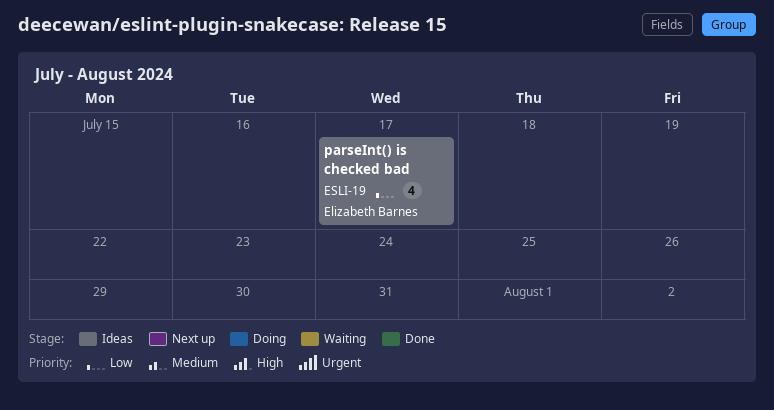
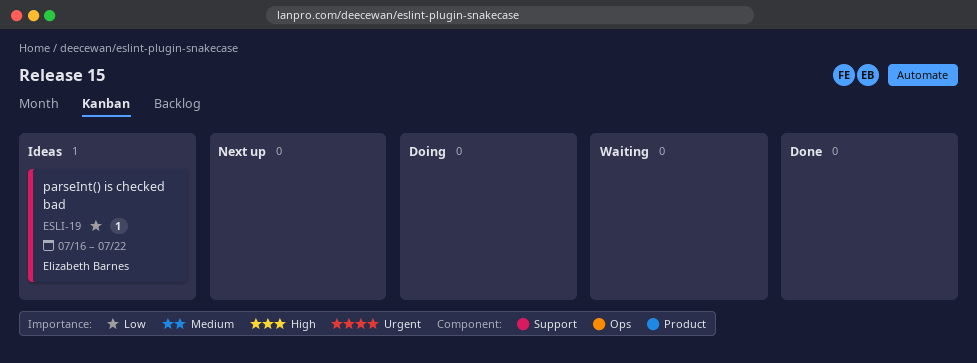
ESLI-19, estimate: 4 -> 1
ESLI-19, due: Jul 17 -> Jul 22

